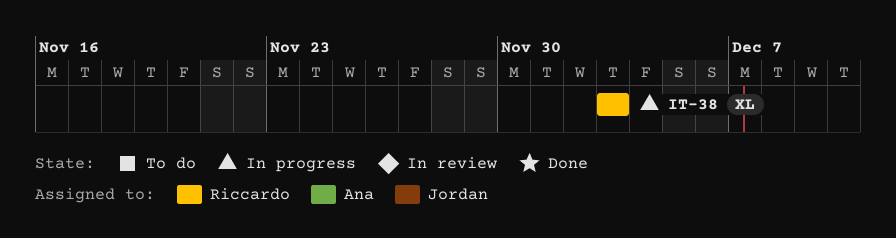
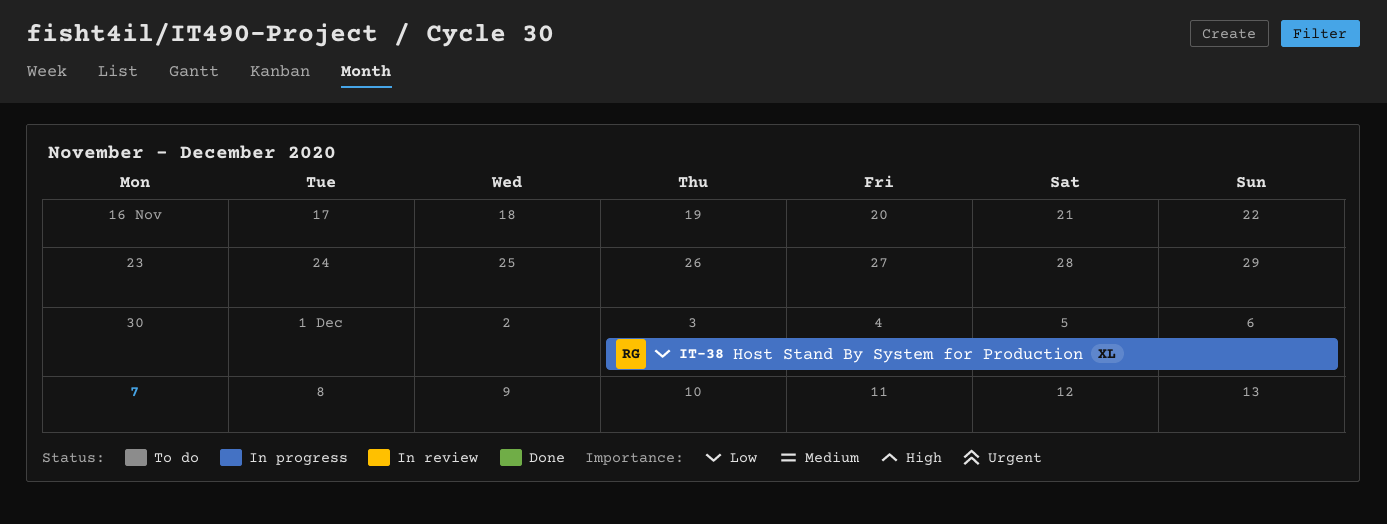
IT-38, due: Dec 3 -> Dec 6

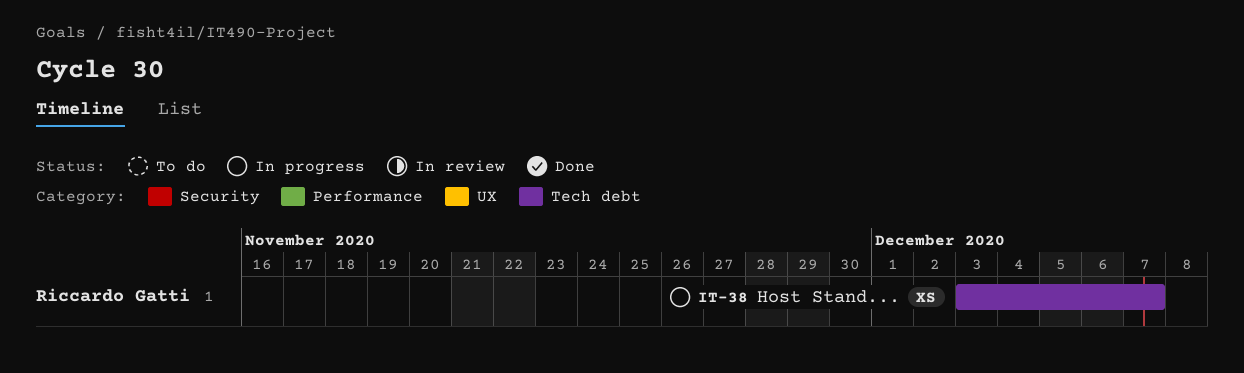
IT-38, estimate: XL -> XS
IT-38, due: Dec 6 -> Dec 7

